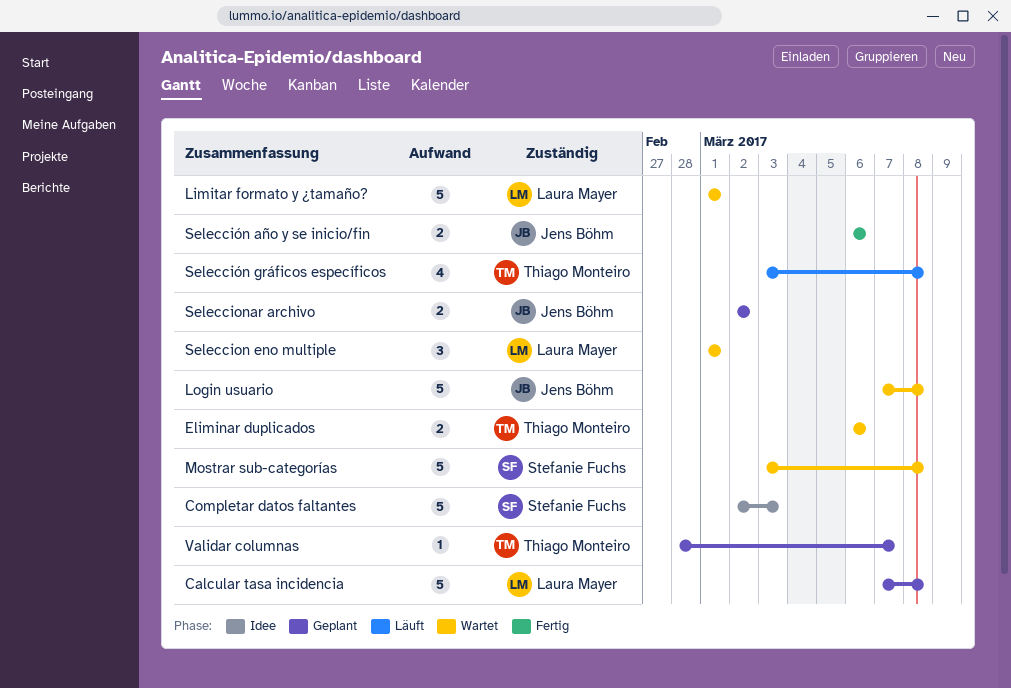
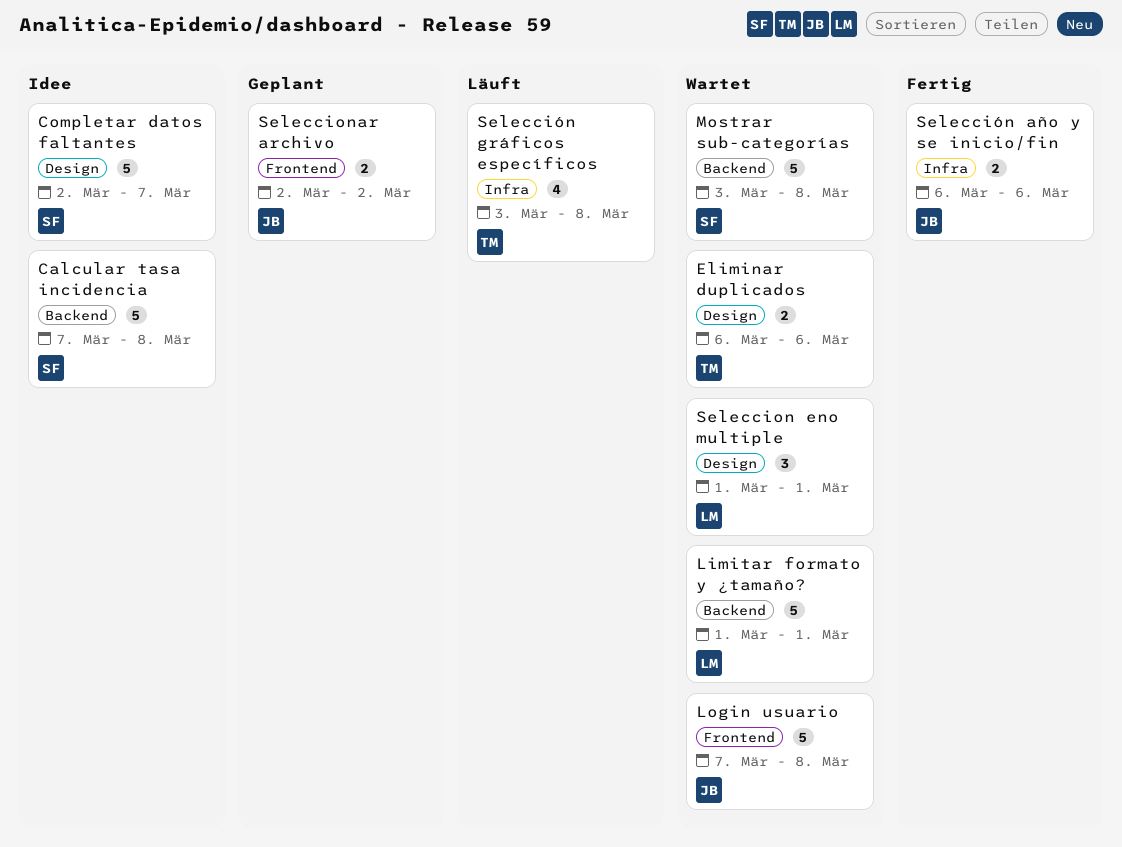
Calcular tasa incidencia, status: Geplant -> Idee
Calcular tasa incidencia, owner: Laura Mayer -> Stefanie Fuchs
Completar datos faltantes, due: Mar 3 -> Mar 7
Validar columnas: present -> none

